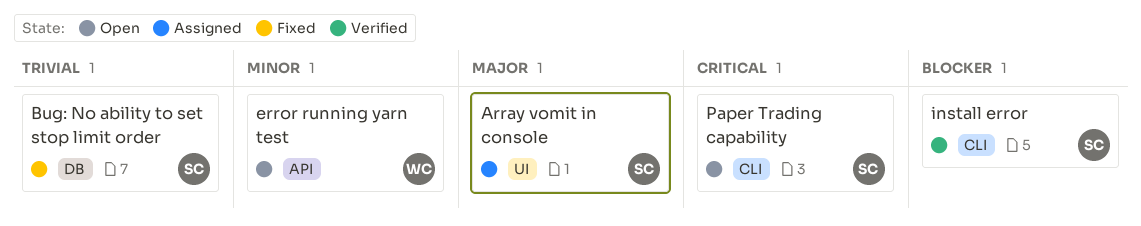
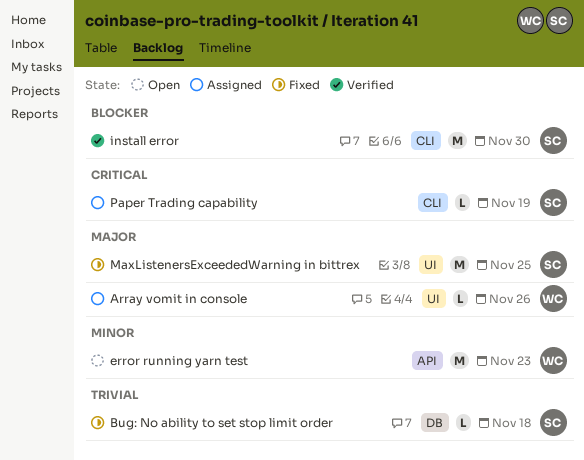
Array vomit in console, owner: SC -> WC
MaxListenersExceededWarning in bittrex: none -> present
Paper Trading capability, status: Open -> Assigned

